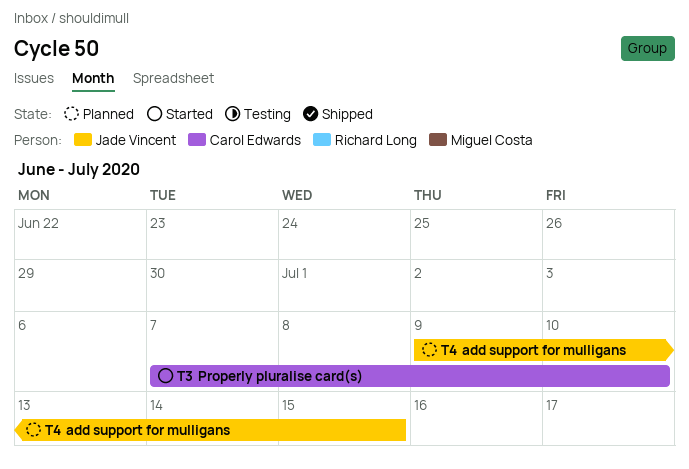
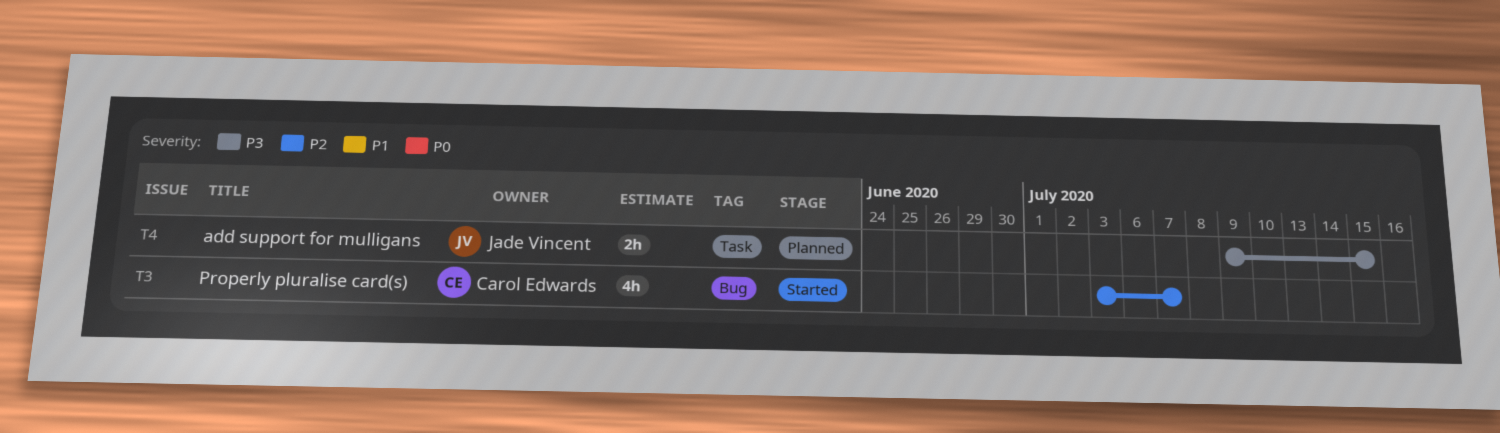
T3, start: Jul 7 -> Jul 3
T3, due: Jul 10 -> Jul 7

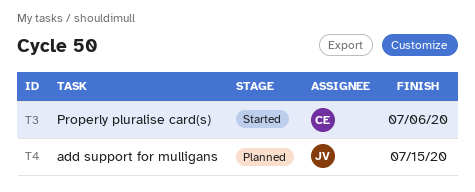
T3, due: Jul 7 -> Jul 6

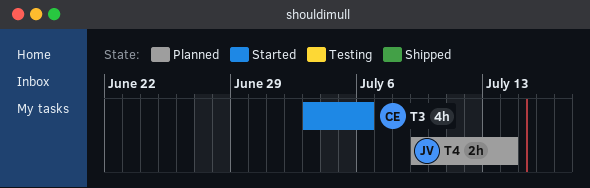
T4, due: Jul 15 -> Jul 14

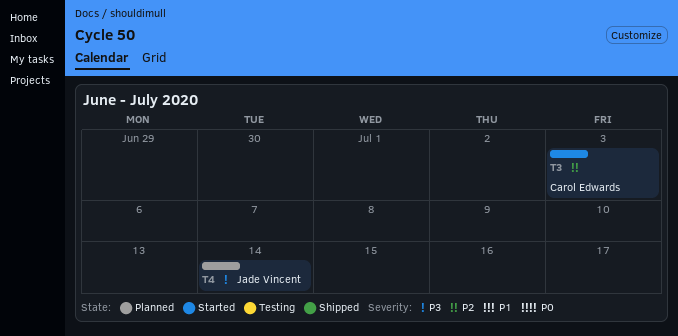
T3, due: Jul 6 -> Jul 3

